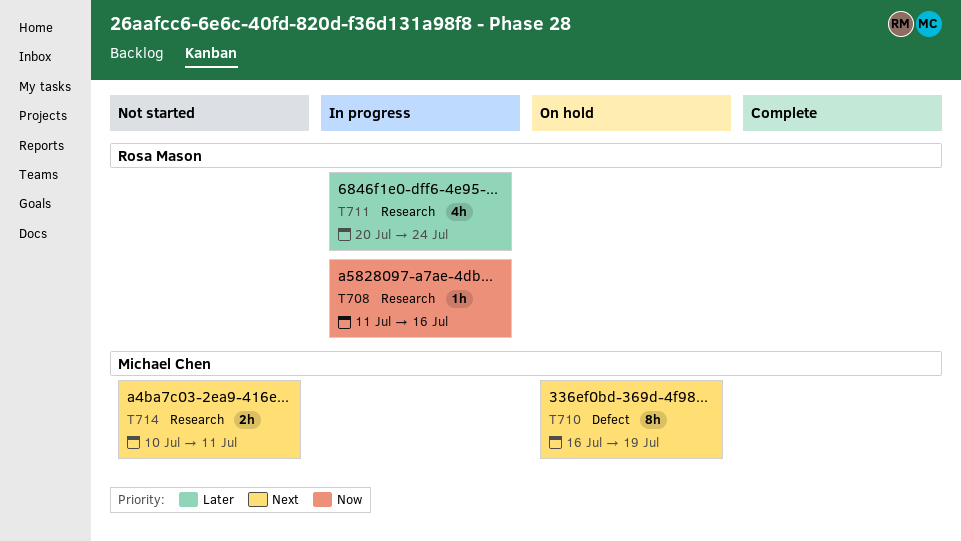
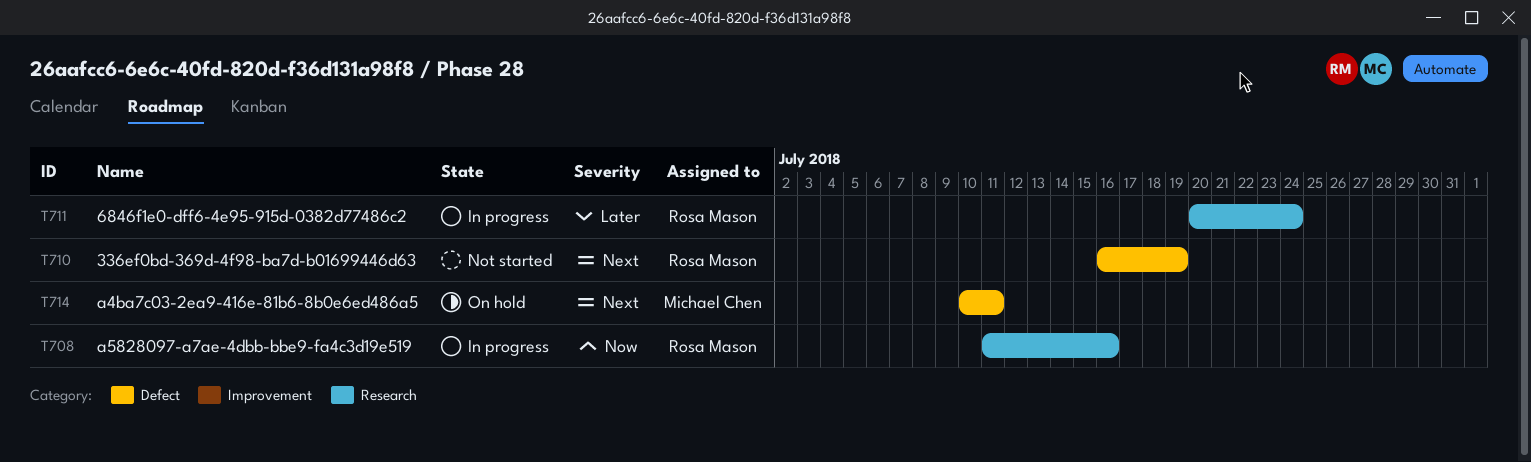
T710, status: On hold -> Not started
T710, owner: Michael Chen -> Rosa Mason
T714, status: Not started -> On hold
T714, label: Research -> Defect

